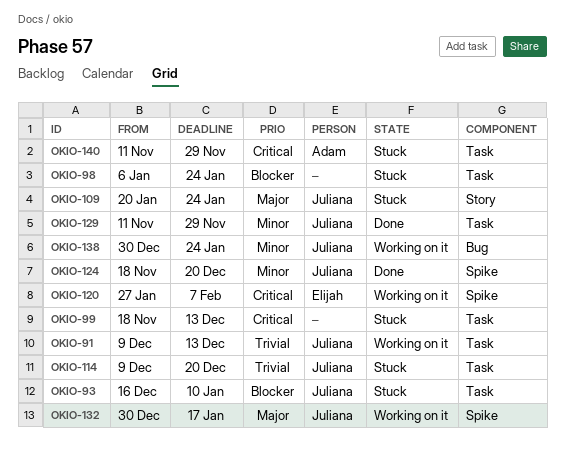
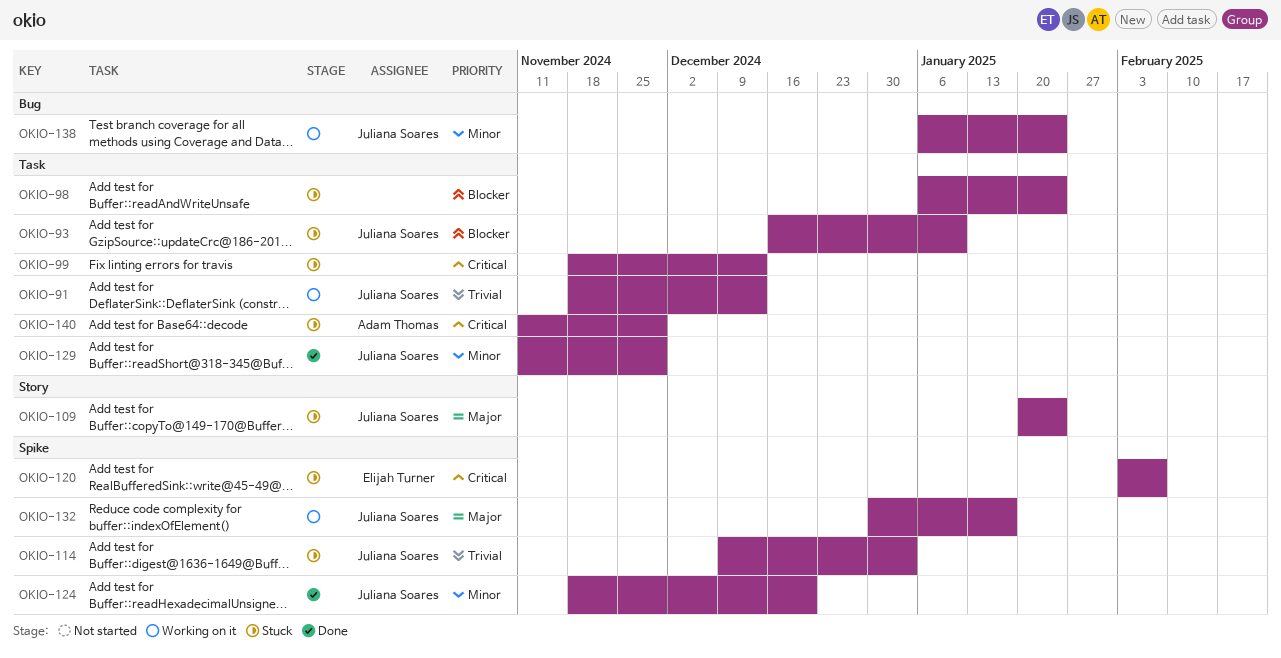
OKIO-91, start: Dec 9 -> Nov 18
OKIO-114, label: Task -> Spike
OKIO-114, due: Dec 20 -> Jan 3
OKIO-120, status: Working on it -> Stuck
OKIO-120, start: Jan 27 -> Feb 3
OKIO-138, start: Dec 30 -> Jan 6

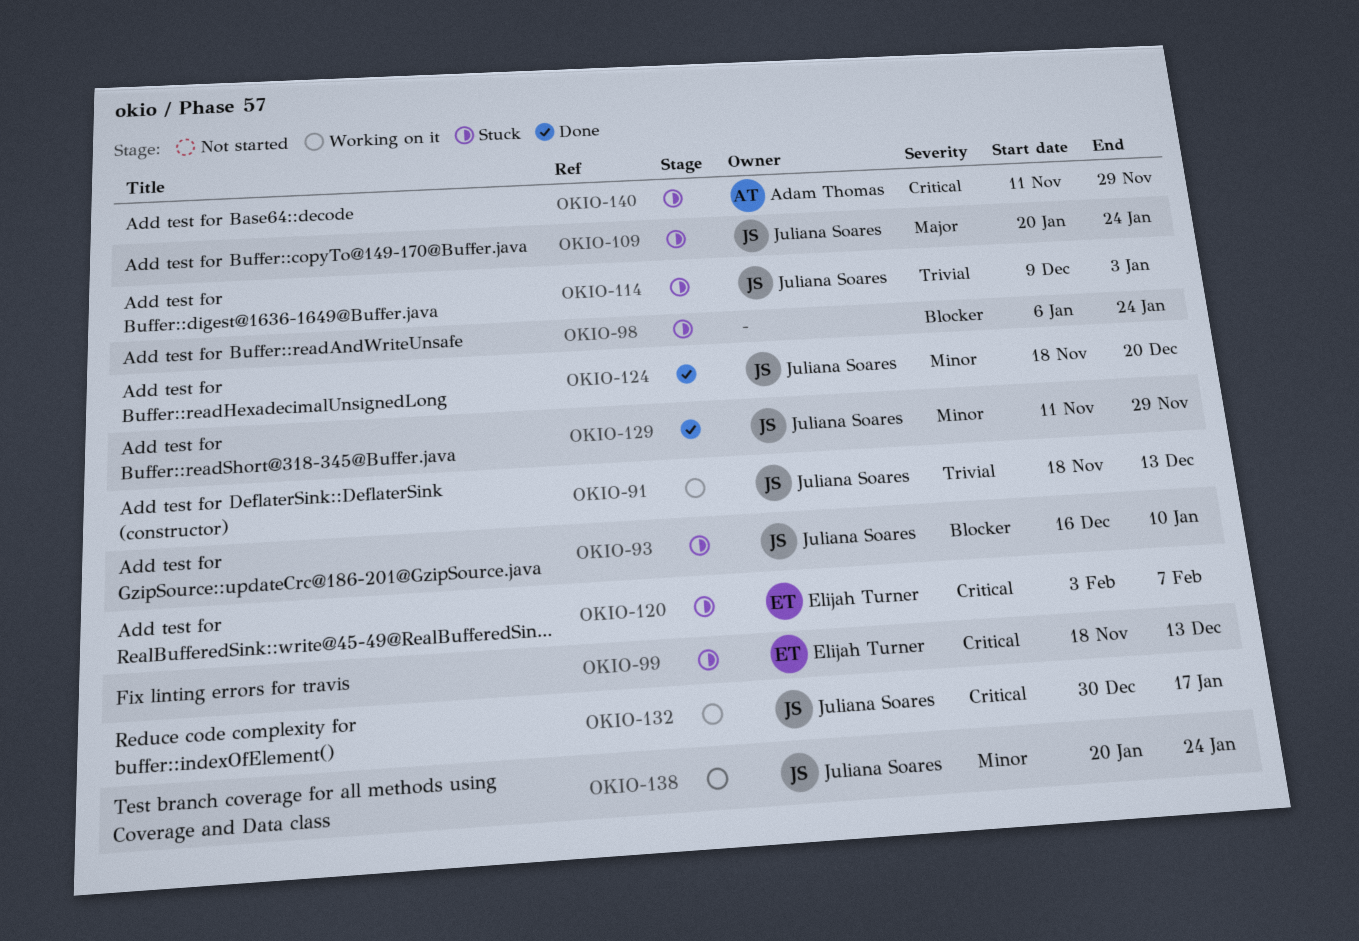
OKIO-99, owner: none -> Elijah Turner
OKIO-132, priority: Major -> Critical
OKIO-138, start: Jan 6 -> Jan 20

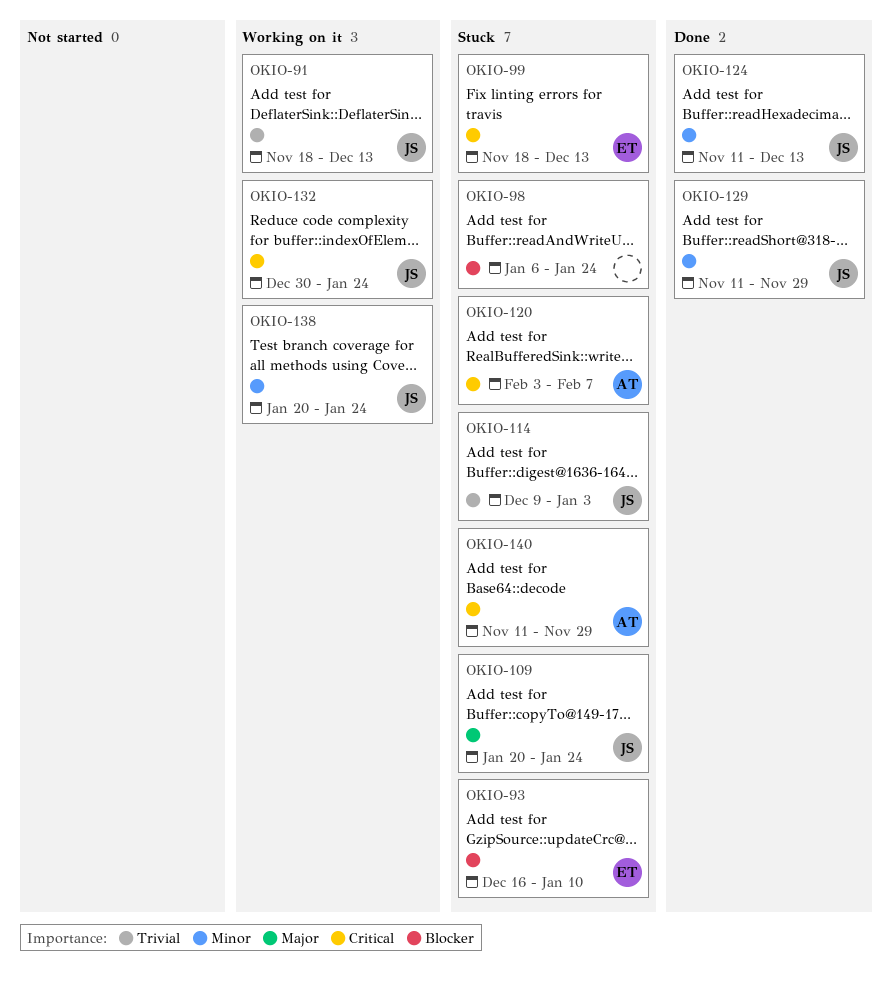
OKIO-93, owner: Juliana Soares -> Elijah Turner
OKIO-120, owner: Elijah Turner -> Adam Thomas
OKIO-124, start: Nov 18 -> Nov 11
OKIO-124, due: Dec 20 -> Dec 13
OKIO-132, due: Jan 17 -> Jan 24

